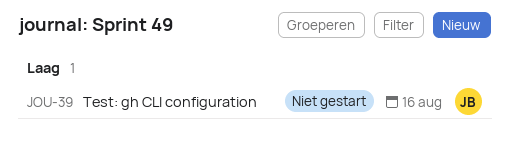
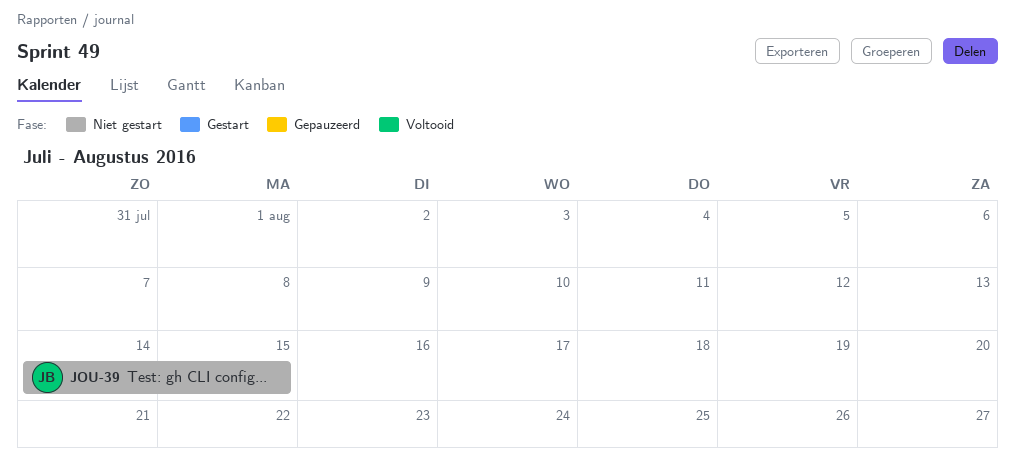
JOU-39, due: Aug 16 -> Aug 15

